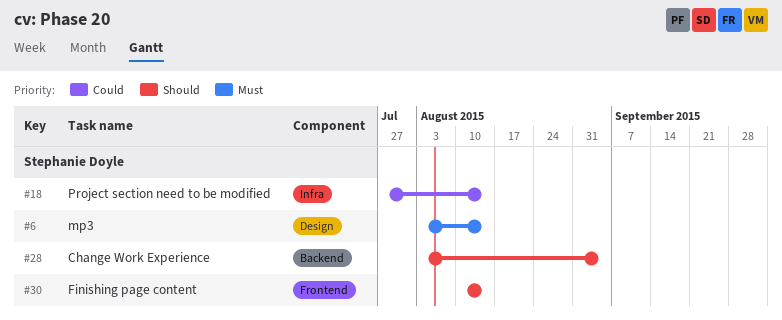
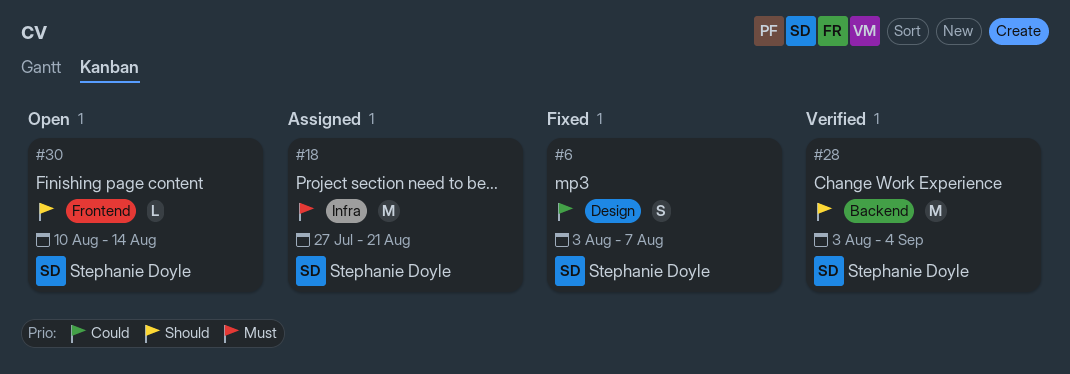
#6, priority: Must -> Could
#6, due: Aug 14 -> Aug 7
#18, priority: Could -> Must
#18, due: Aug 14 -> Aug 21

